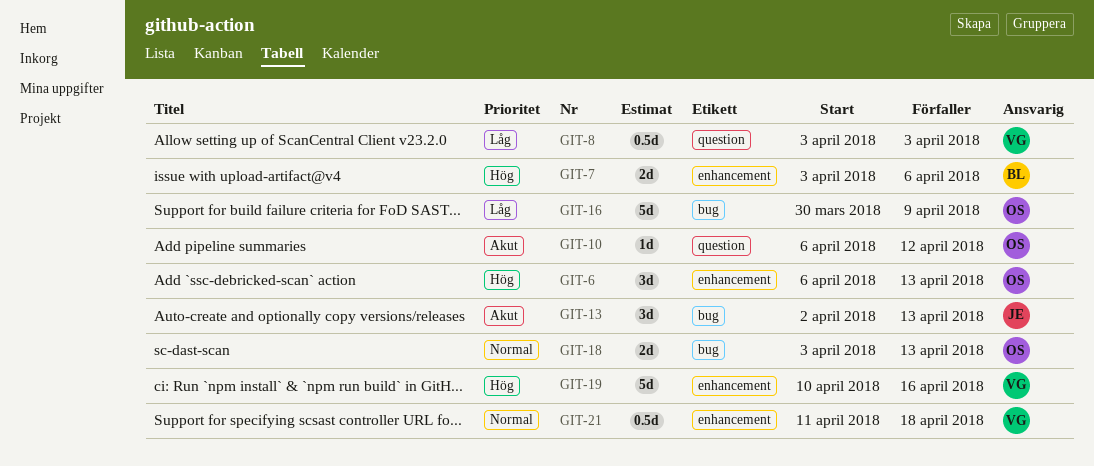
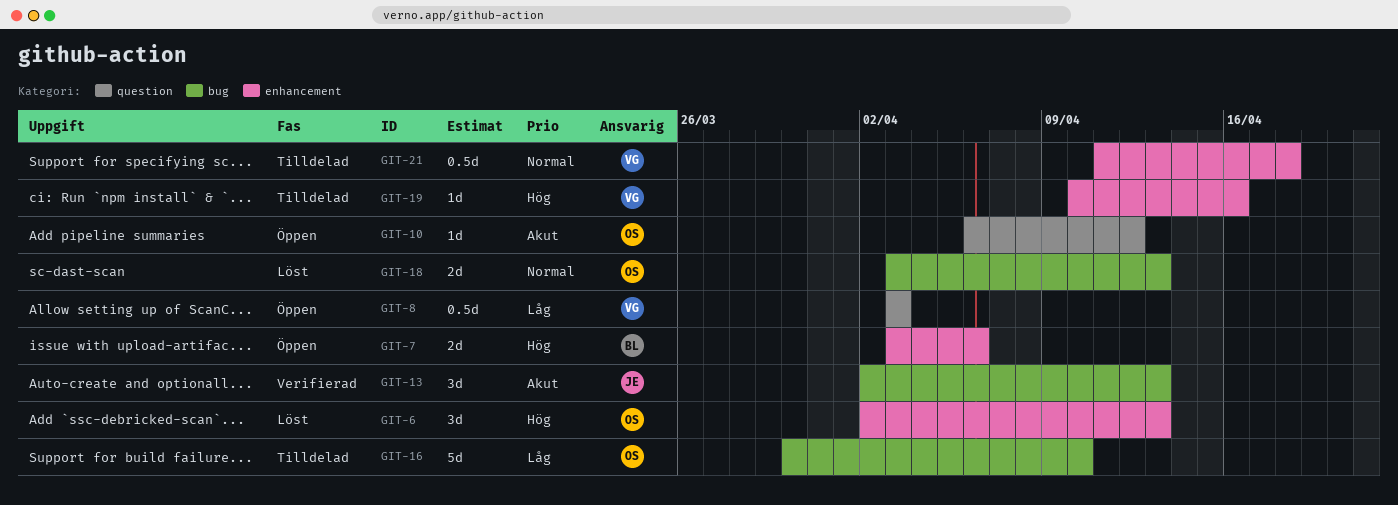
GIT-6, start: Apr 6 -> Apr 2
GIT-16, due: Apr 9 -> Apr 10
GIT-19, estimate: 5d -> 1d

